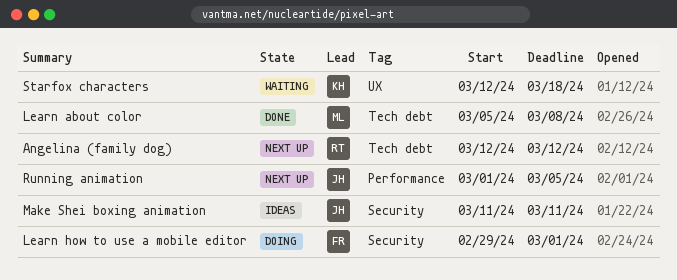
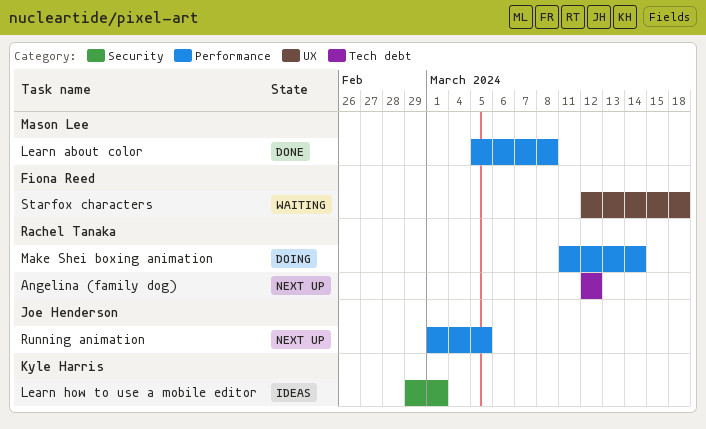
Learn about color, label: Tech debt -> Performance
Learn how to use a mobile editor, status: Doing -> Ideas
Learn how to use a mobile editor, owner: Fiona Reed -> Kyle Harris
Make Shei boxing animation, status: Ideas -> Doing
Make Shei boxing animation, owner: Joe Henderson -> Rachel Tanaka
Make Shei boxing animation, label: Security -> Performance
Make Shei boxing animation, due: Mar 11 -> Mar 14
Starfox characters, owner: Kyle Harris -> Fiona Reed

